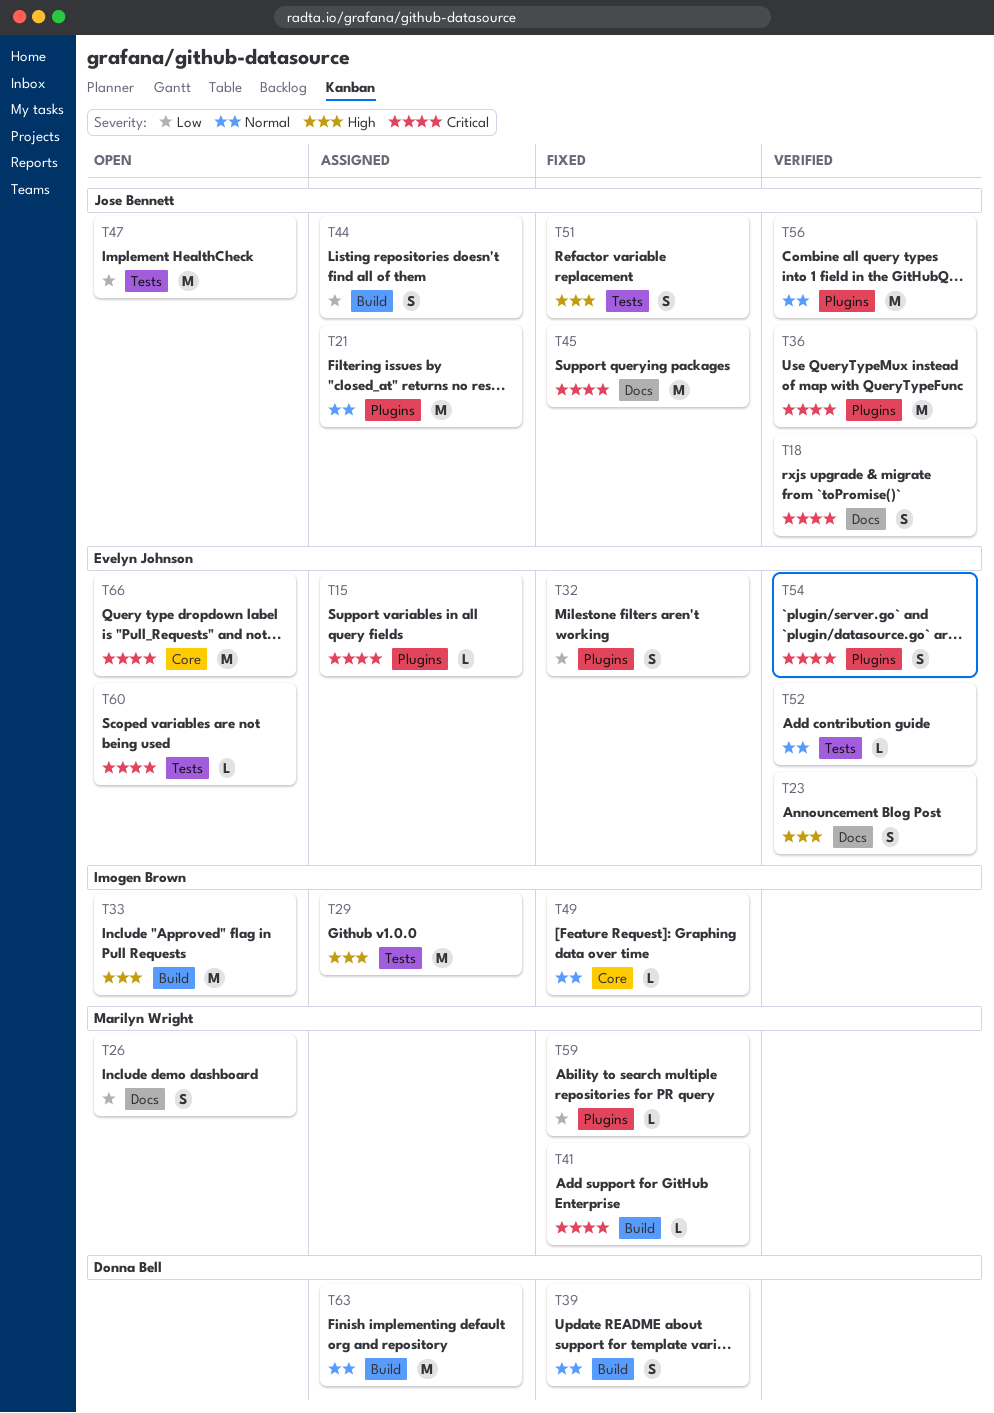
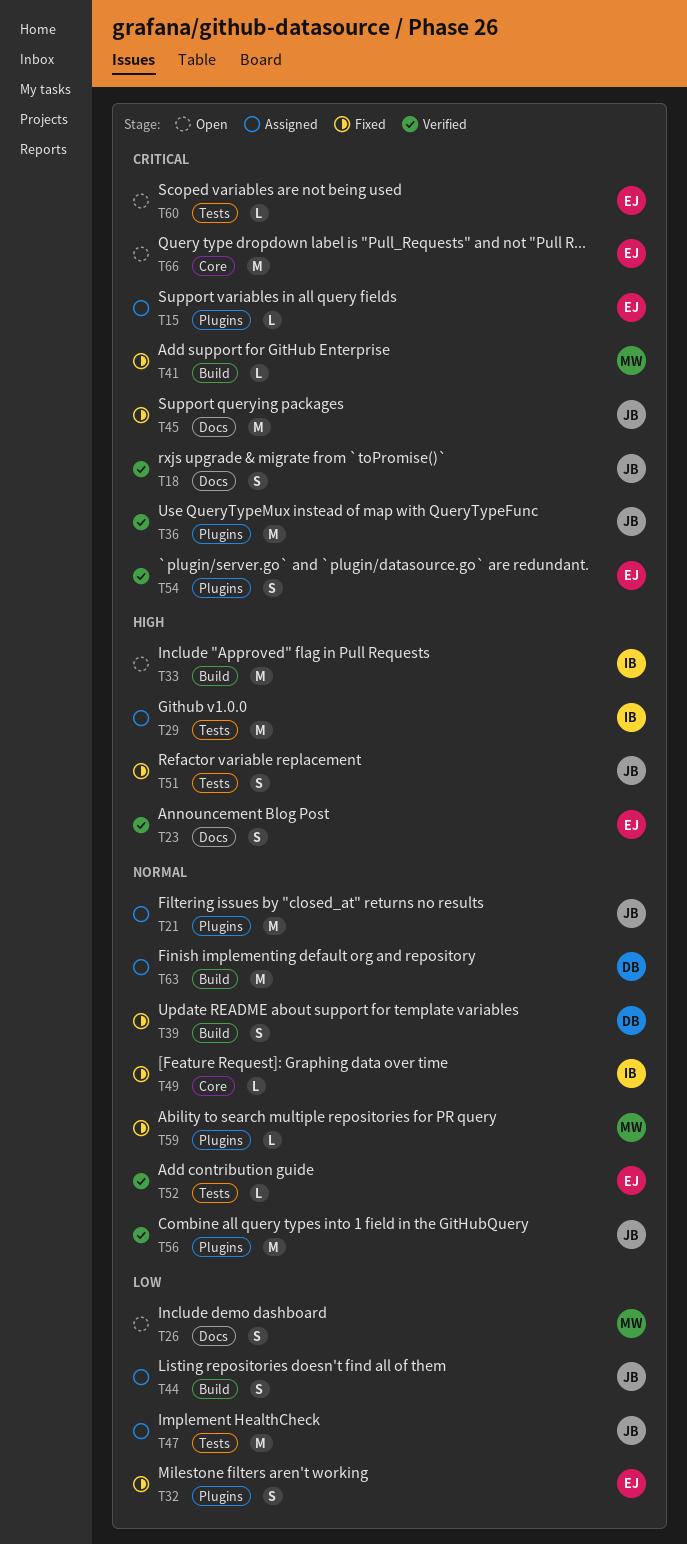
T47, status: Open -> Assigned
T59, priority: Low -> Normal

